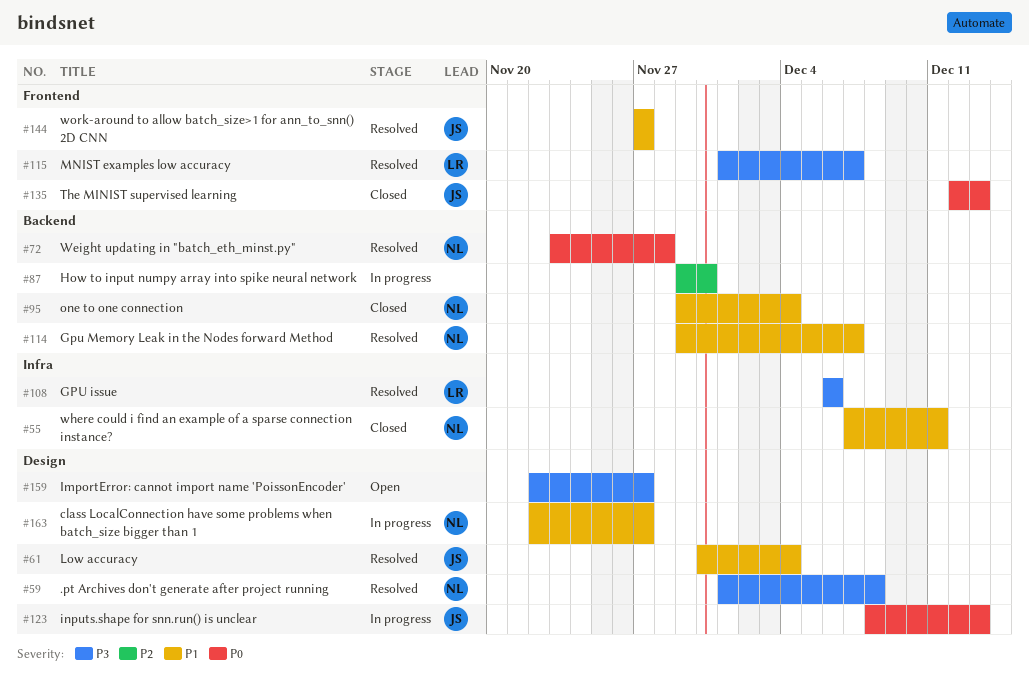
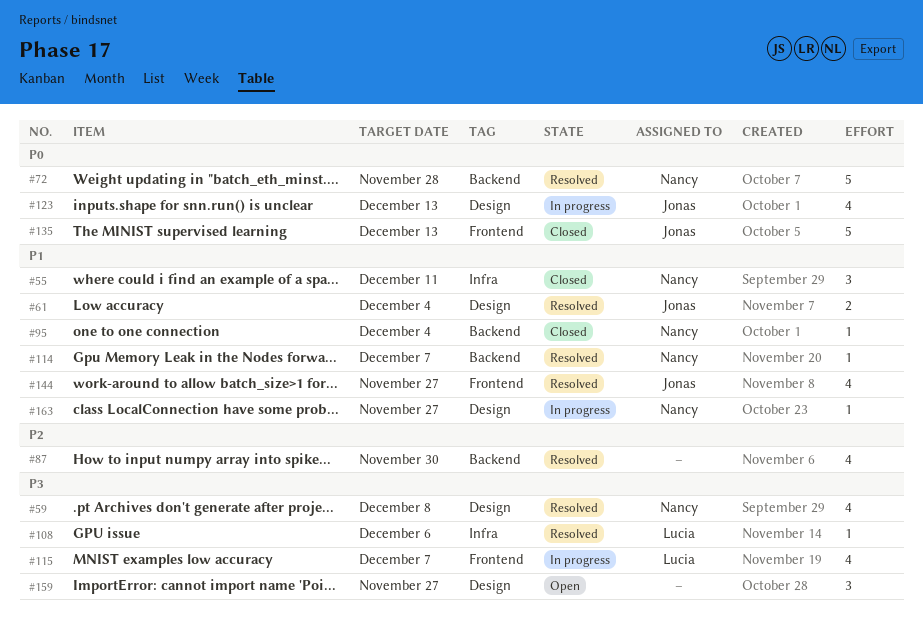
#87, status: In progress -> Resolved
#115, status: Resolved -> In progress

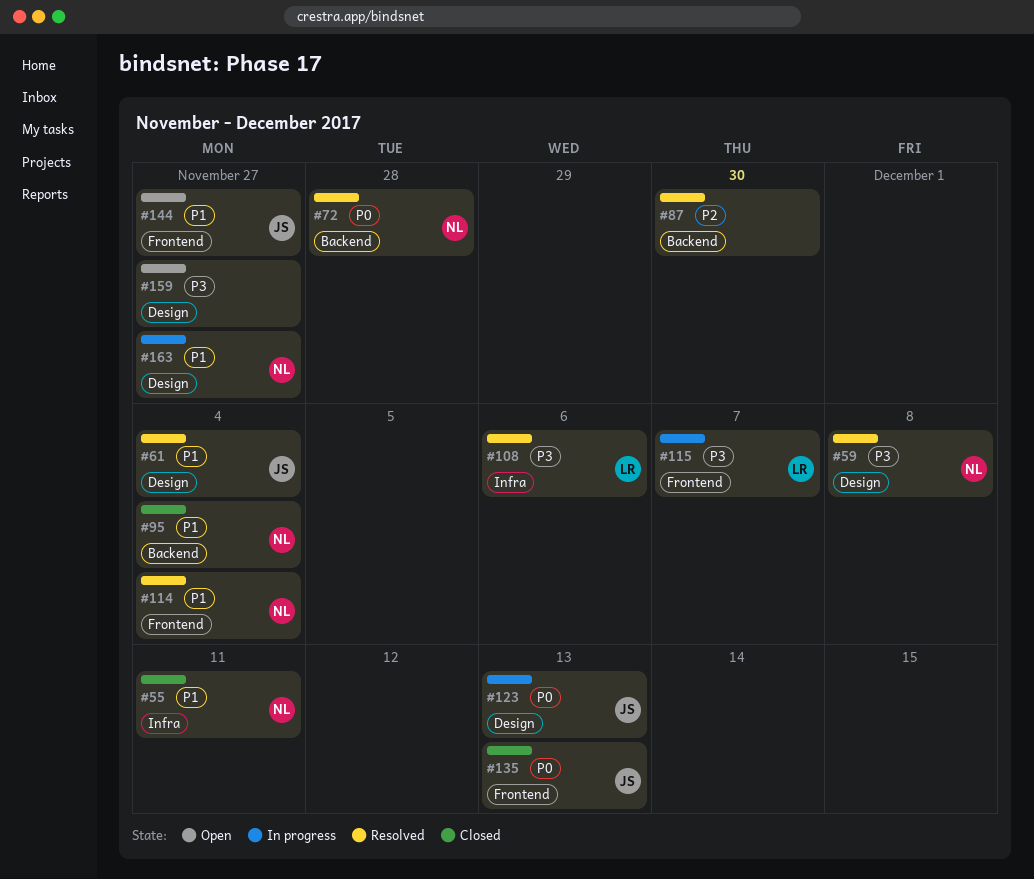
#114, label: Backend -> Frontend
#114, due: Dec 7 -> Dec 4
#144, status: Resolved -> Open

